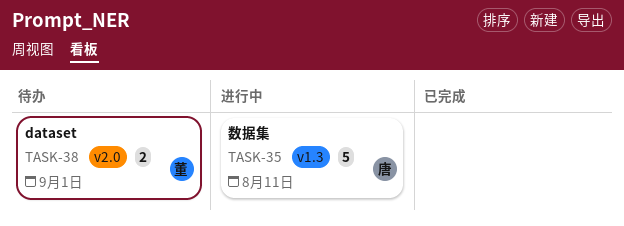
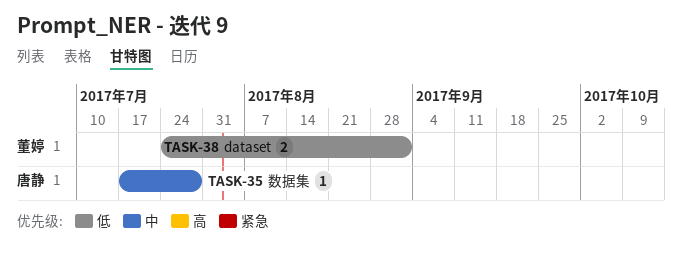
TASK-35, estimate: 5 -> 1
TASK-35, due: Aug 11 -> Jul 28

